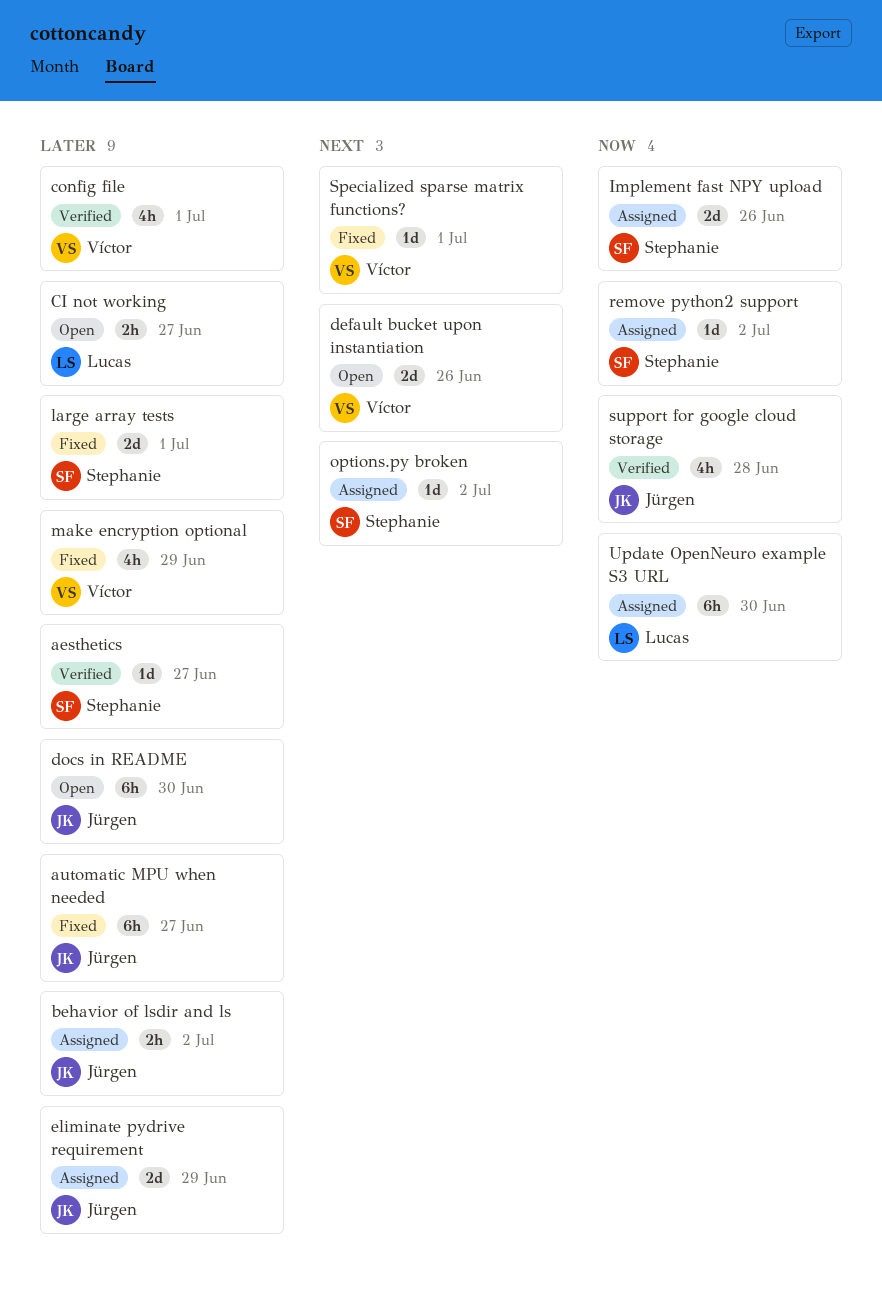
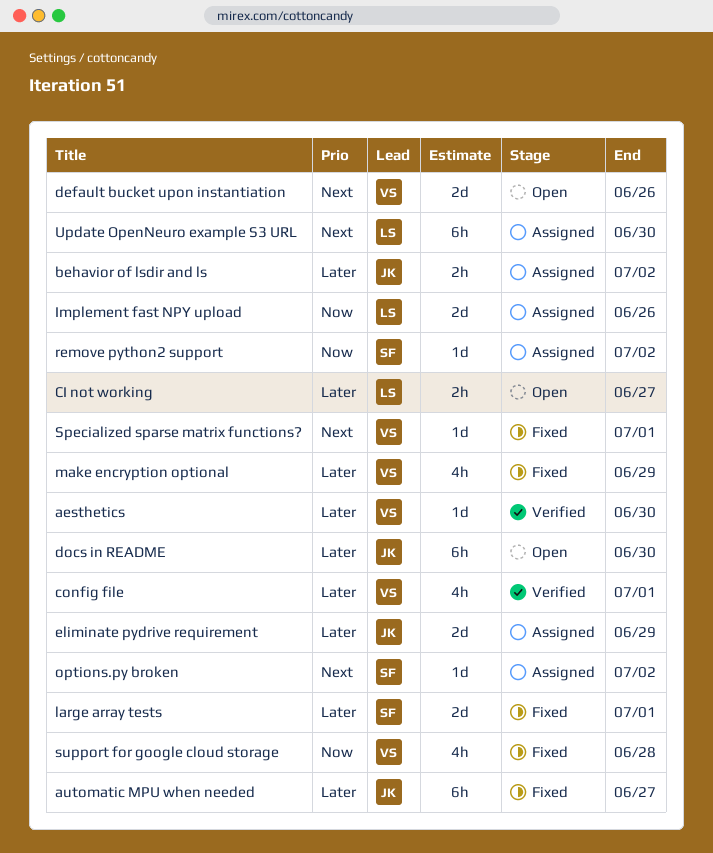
aesthetics, owner: Stephanie -> Víctor
aesthetics, due: Jun 27 -> Jun 30
Implement fast NPY upload, owner: Stephanie -> Lucas
support for google cloud storage, status: Verified -> Fixed
support for google cloud storage, owner: Jürgen -> Víctor
Update OpenNeuro example S3 URL, priority: Now -> Next

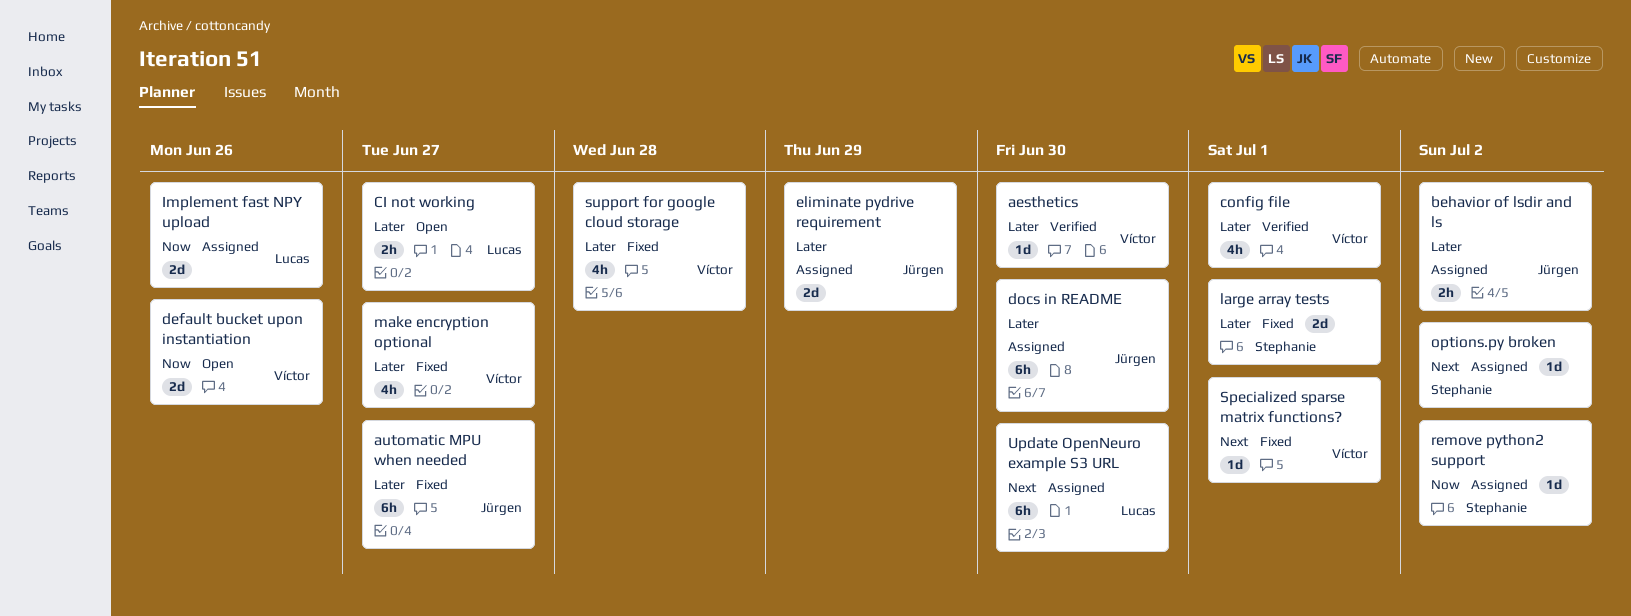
default bucket upon instantiation, priority: Next -> Now
docs in README, status: Open -> Assigned
make encryption optional, due: Jun 29 -> Jun 27
support for google cloud storage, priority: Now -> Later

